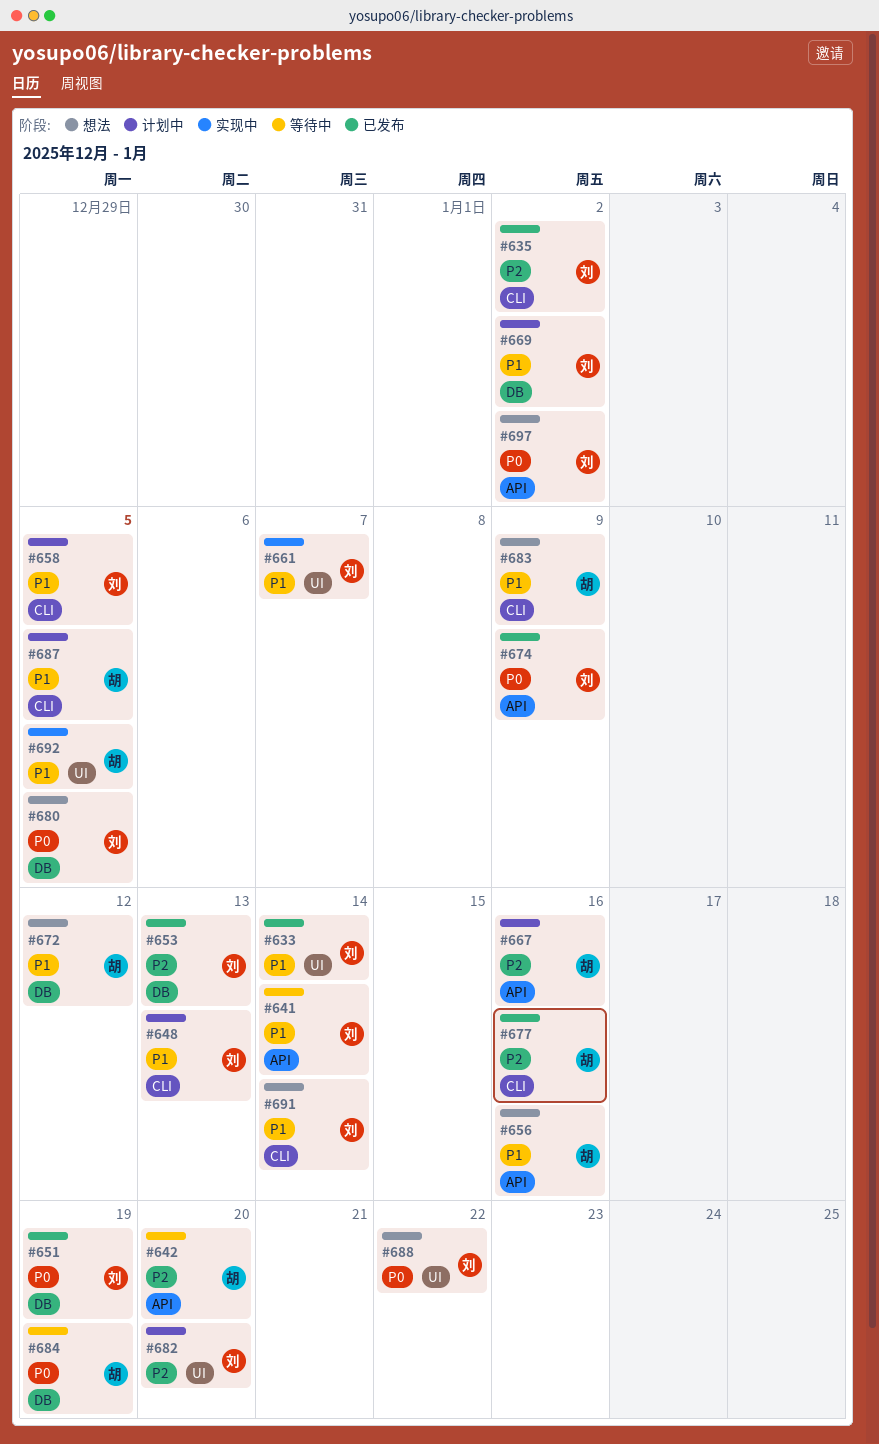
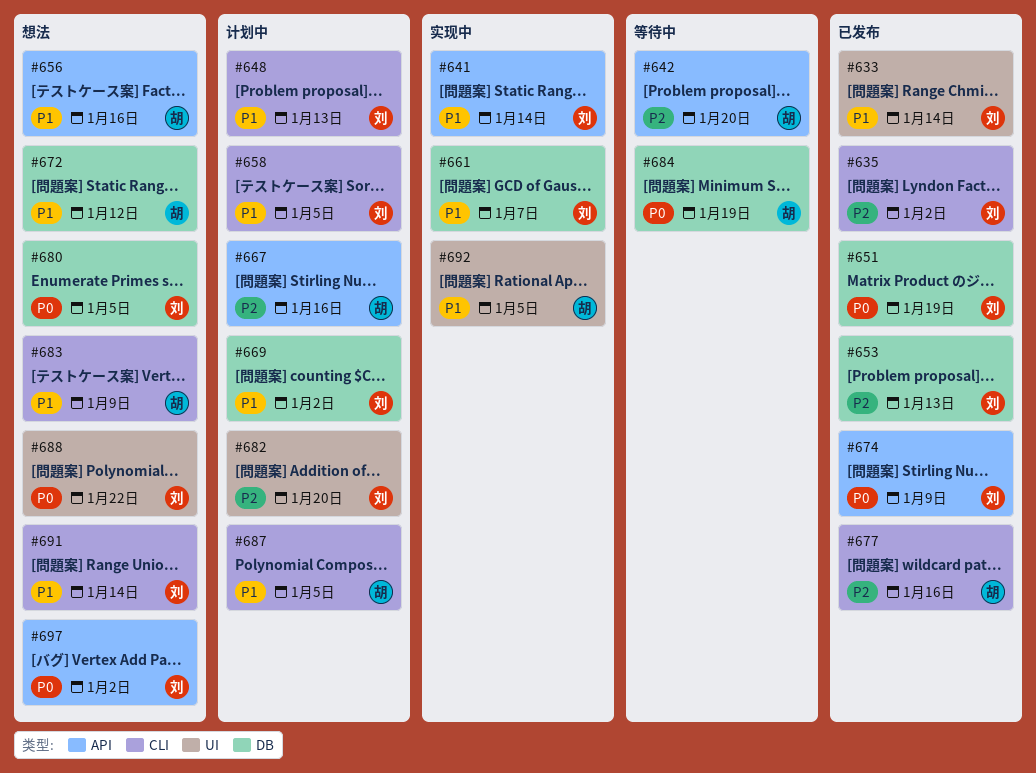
#641, status: 等待中 -> 实现中
#661, label: UI -> DB

